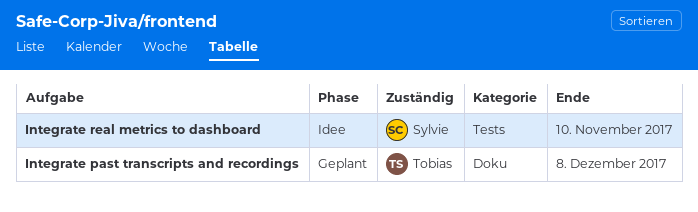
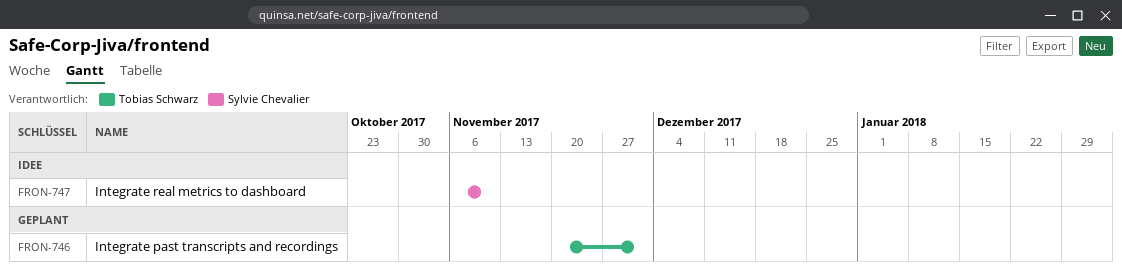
Integrate past transcripts and recordings, due: Dec 8 -> Dec 1

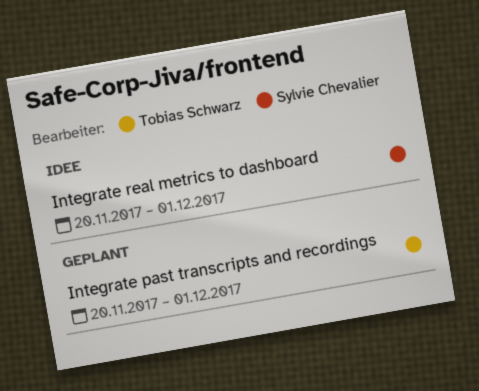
Integrate real metrics to dashboard, start: Nov 6 -> Nov 20
Integrate real metrics to dashboard, due: Nov 10 -> Dec 1

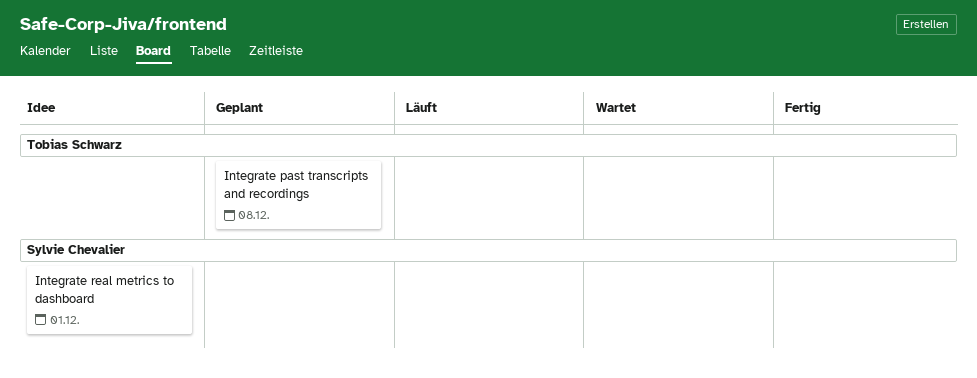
Integrate past transcripts and recordings, due: Dec 1 -> Dec 8

